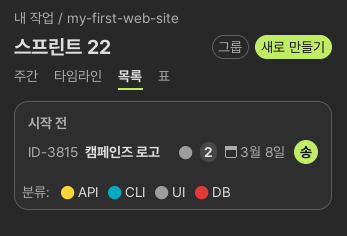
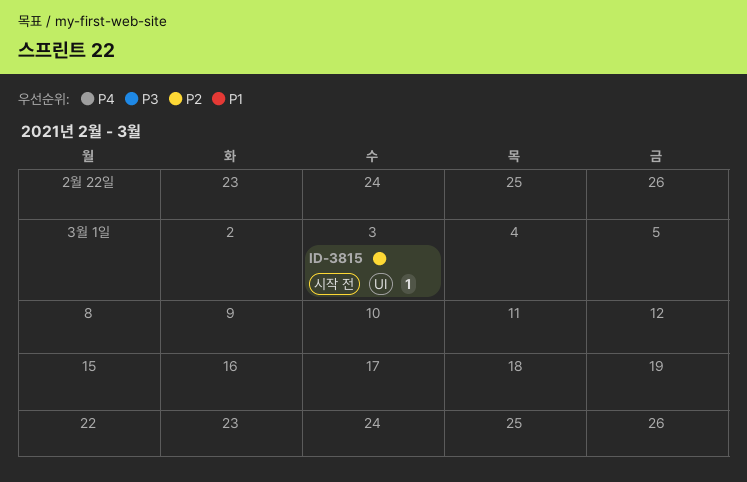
ID-3815, estimate: 2 -> 1
ID-3815, due: Mar 8 -> Mar 3

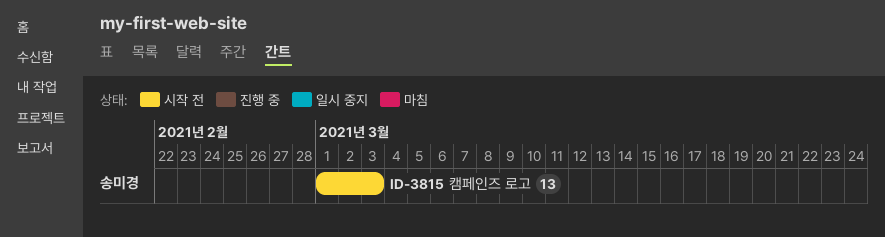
ID-3815, estimate: 1 -> 13

